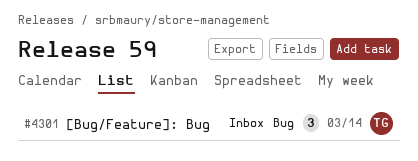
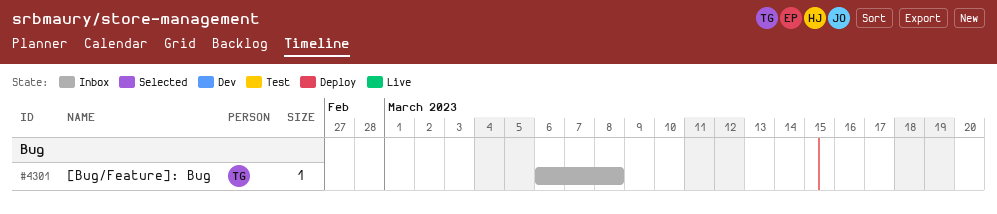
#4301, estimate: 3 -> 1
#4301, due: Mar 14 -> Mar 8

